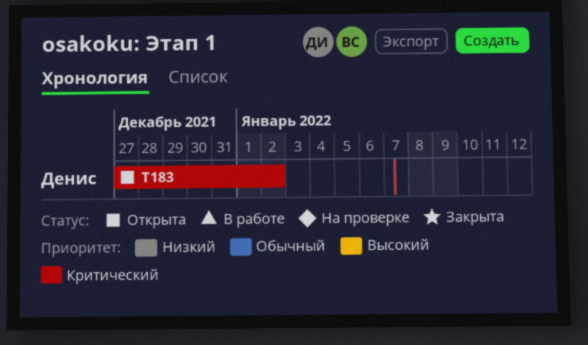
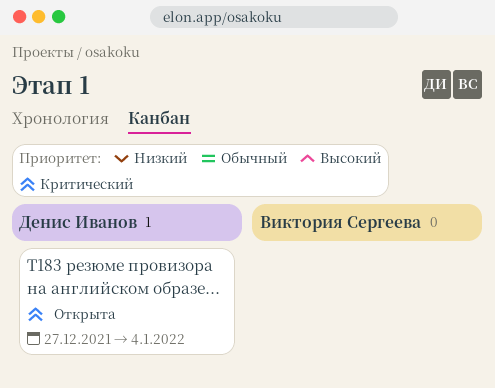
T183, due: Jan 2 -> Jan 4

